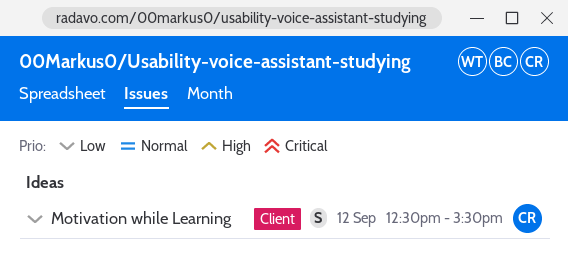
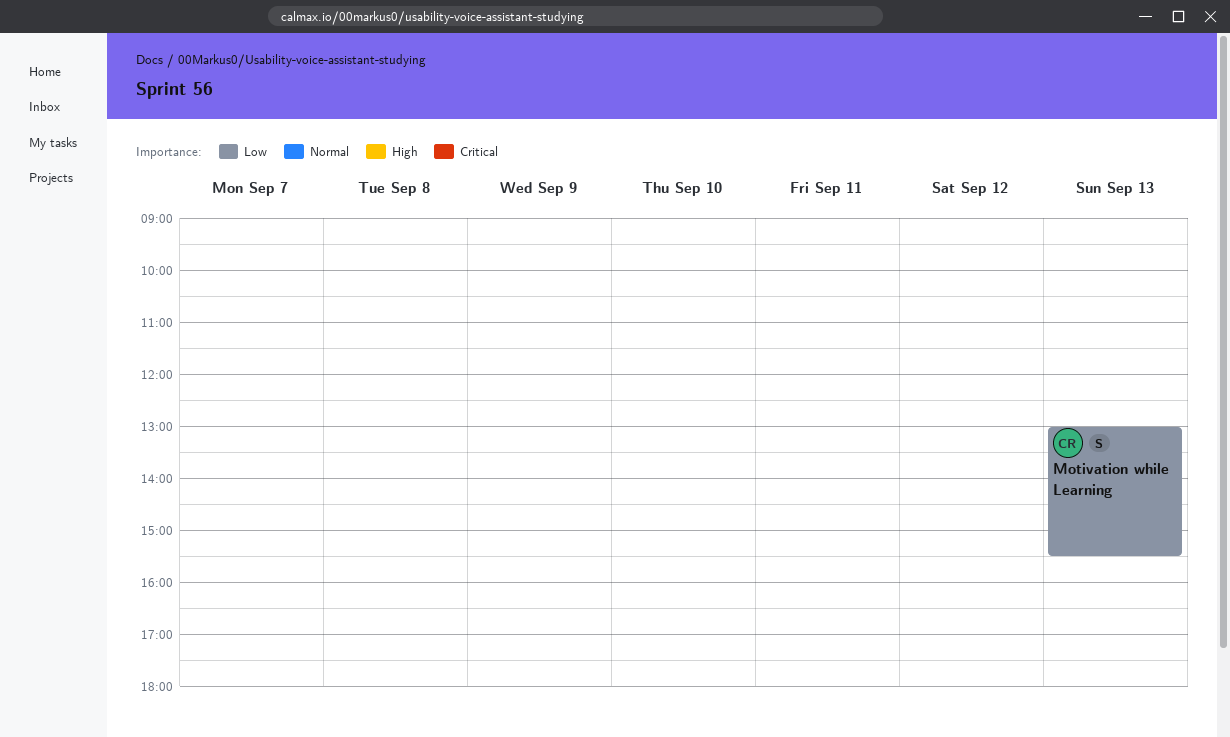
Motivation while Learning, day: Sep 12 -> Sep 13
Motivation while Learning, begins: 12:30 -> 13:00

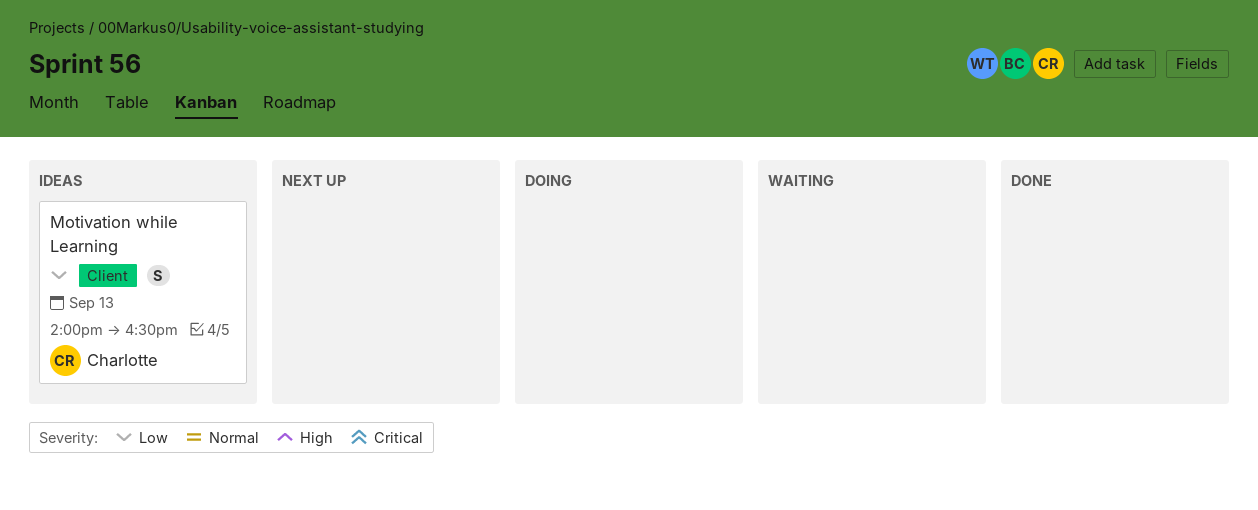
Motivation while Learning, begins: 13:00 -> 14:00
Motivation while Learning, ends: 15:30 -> 16:30

